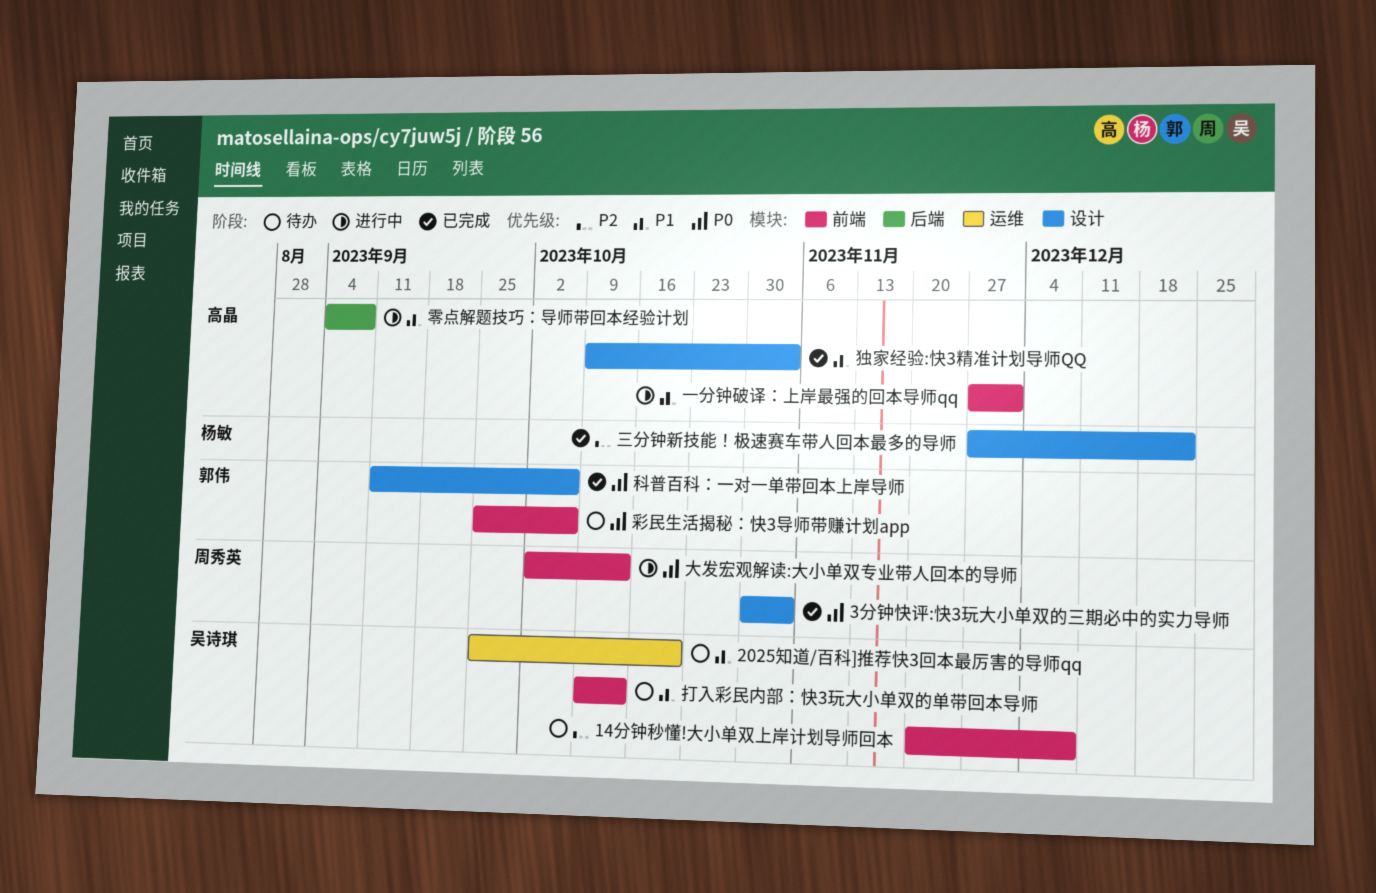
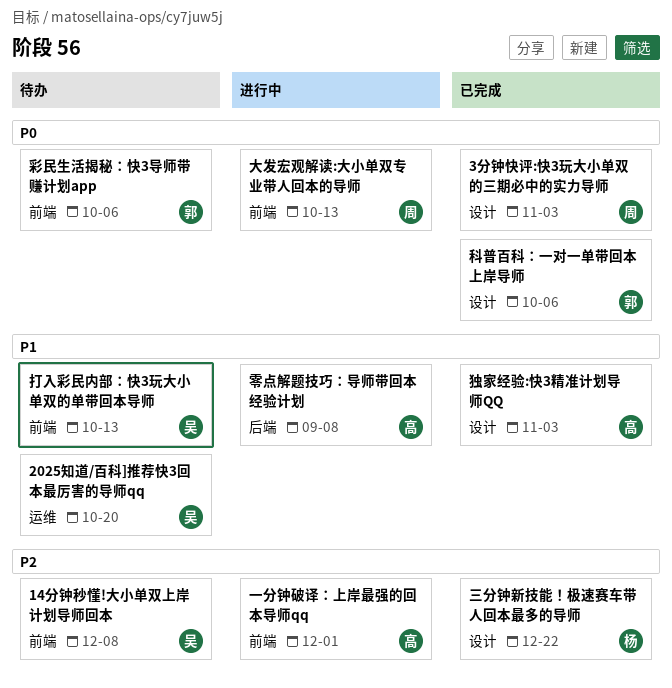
一分钟破译：上岸最强的回本导师qq, priority: P1 -> P2

